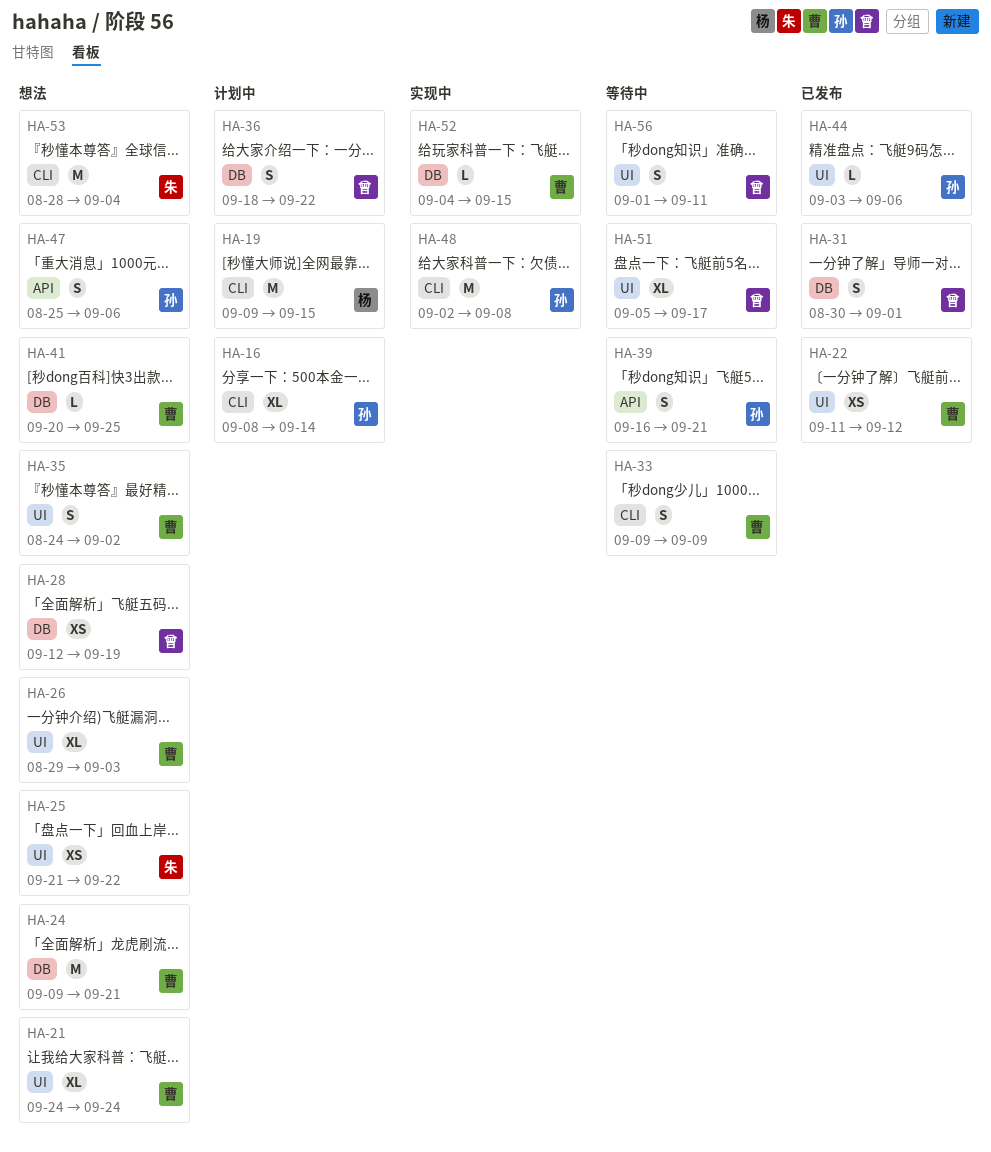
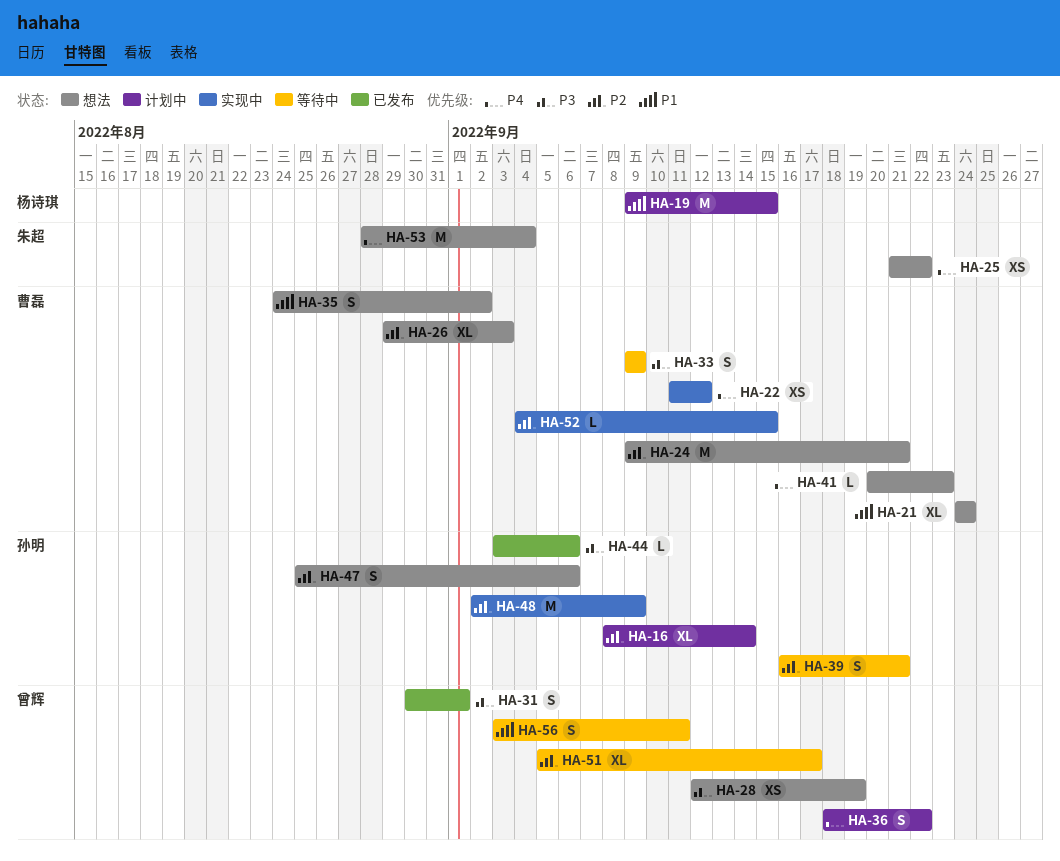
HA-22, status: 已发布 -> 实现中
HA-41, due: Sep 25 -> Sep 23
HA-48, due: Sep 8 -> Sep 9
HA-56, start: Sep 1 -> Sep 3

